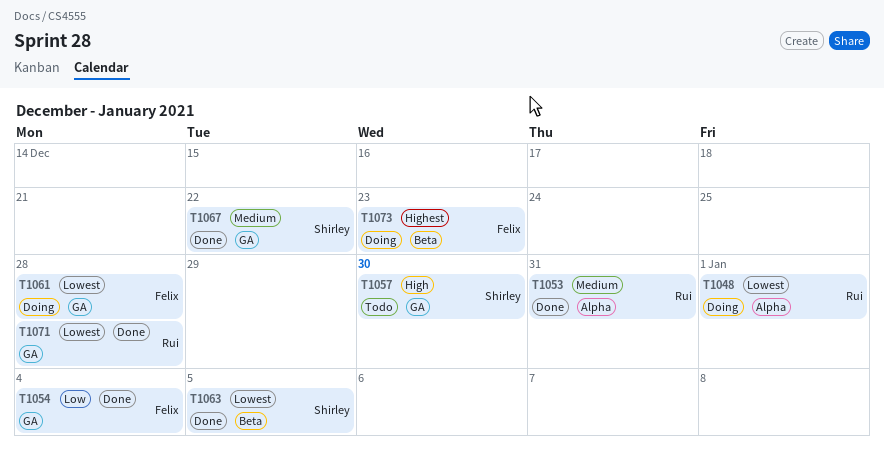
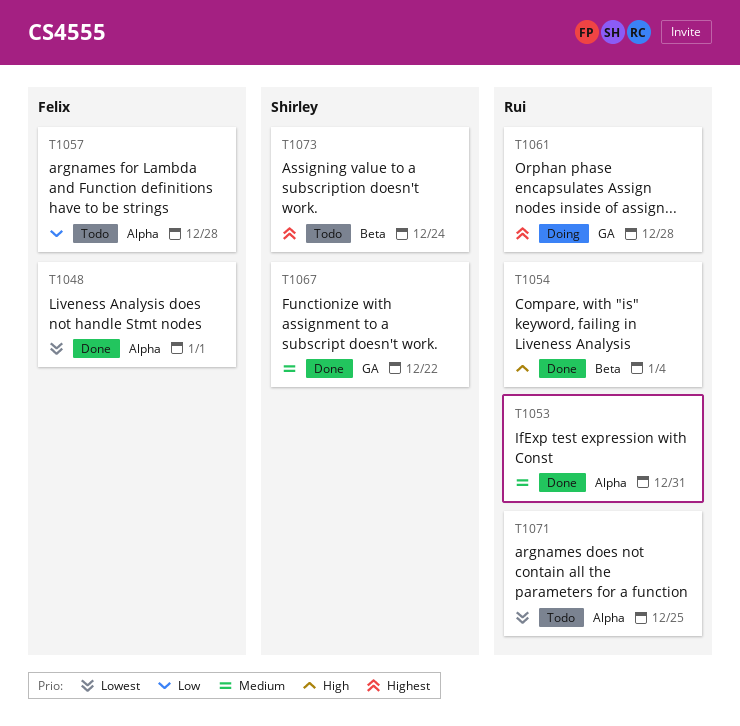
T1048, status: Doing -> Done
T1048, owner: Rui -> Felix
T1054, owner: Felix -> Rui
T1054, priority: Low -> High
T1054, label: GA -> Beta
T1057, owner: Shirley -> Felix
T1057, priority: High -> Low
T1057, label: GA -> Alpha
T1057, due: Dec 30 -> Dec 28
T1061, owner: Felix -> Rui
T1061, priority: Lowest -> Highest
T1063: present -> none
T1071, status: Done -> Todo
T1071, label: GA -> Alpha
T1071, due: Dec 28 -> Dec 25
T1073, status: Doing -> Todo
T1073, owner: Felix -> Shirley
T1073, due: Dec 23 -> Dec 24

